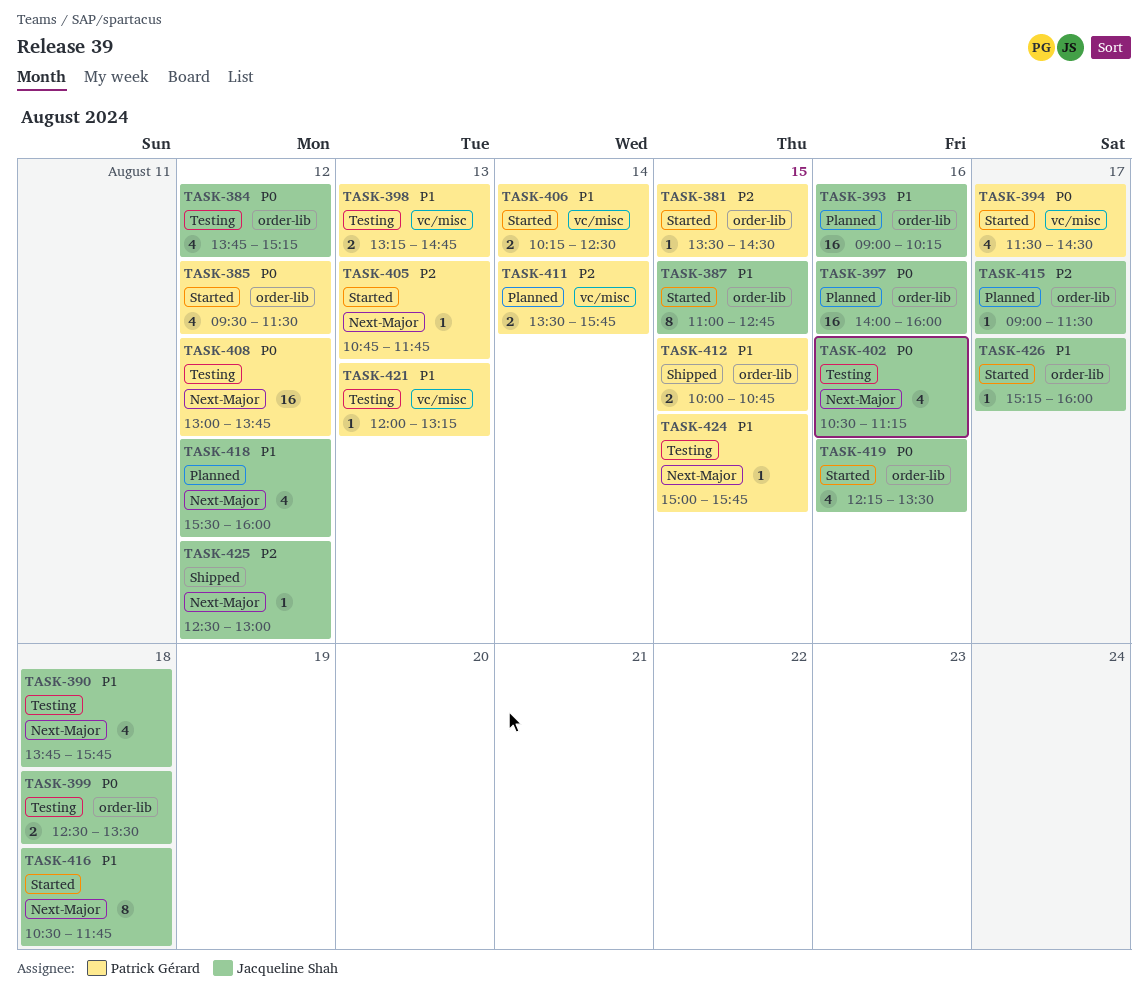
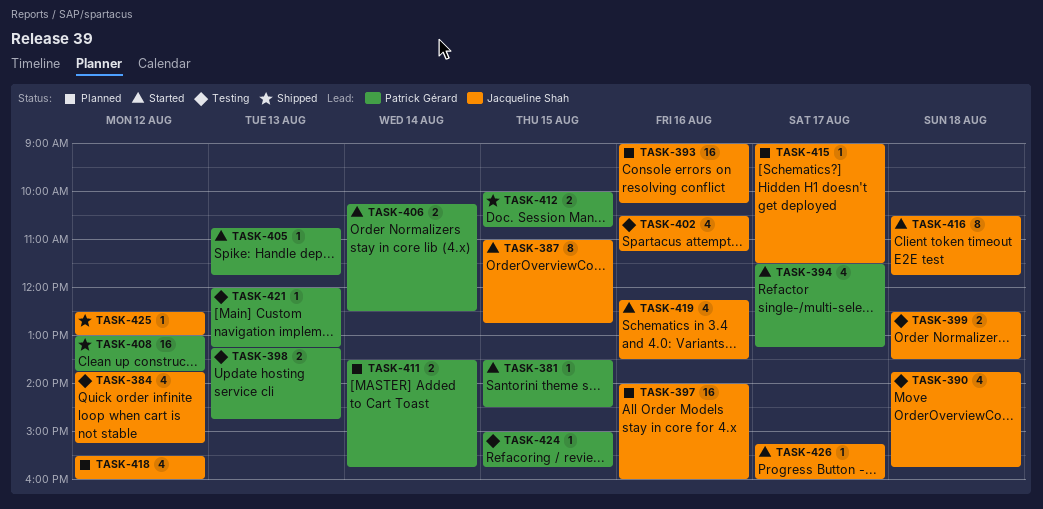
TASK-385: present -> none
TASK-394, ends: 14:30 -> 13:15
TASK-408, status: Testing -> Shipped

